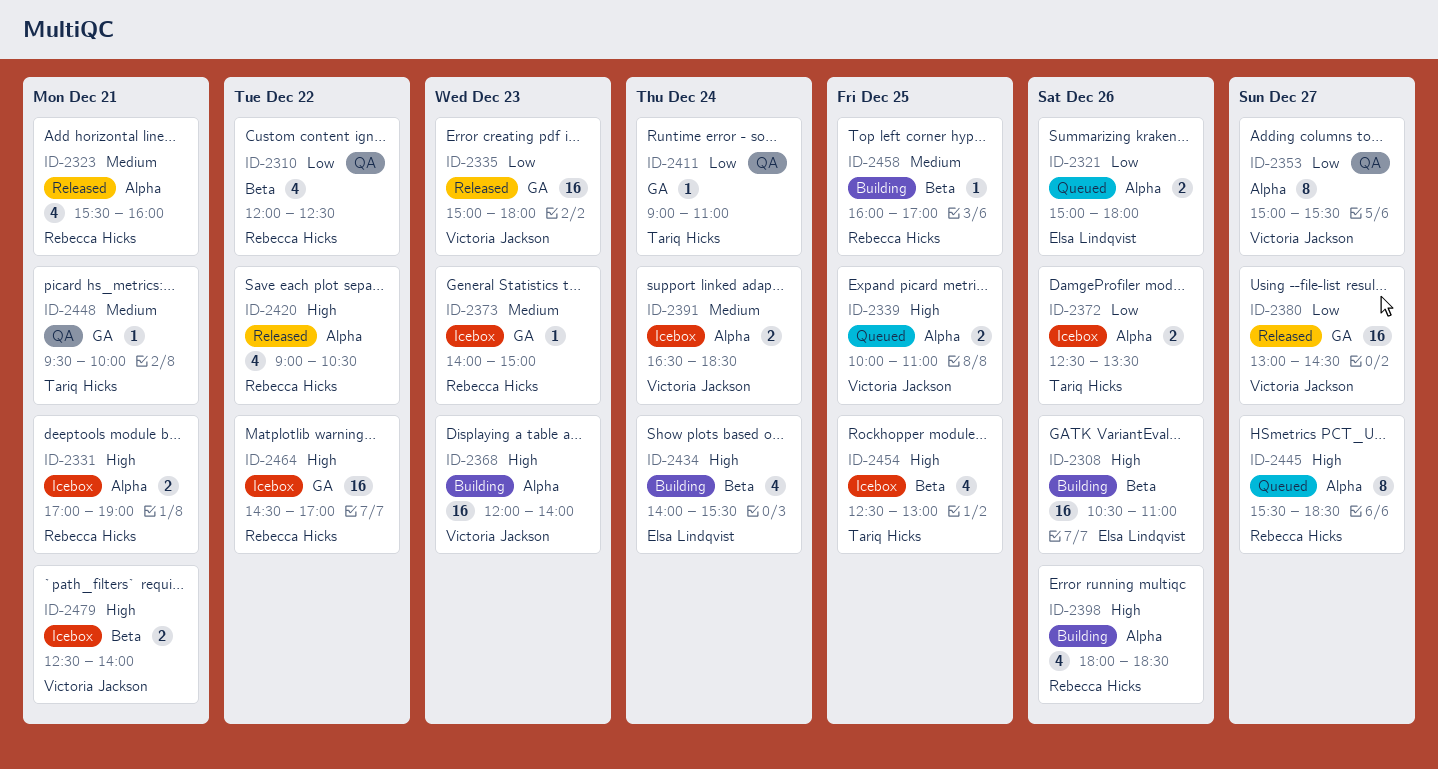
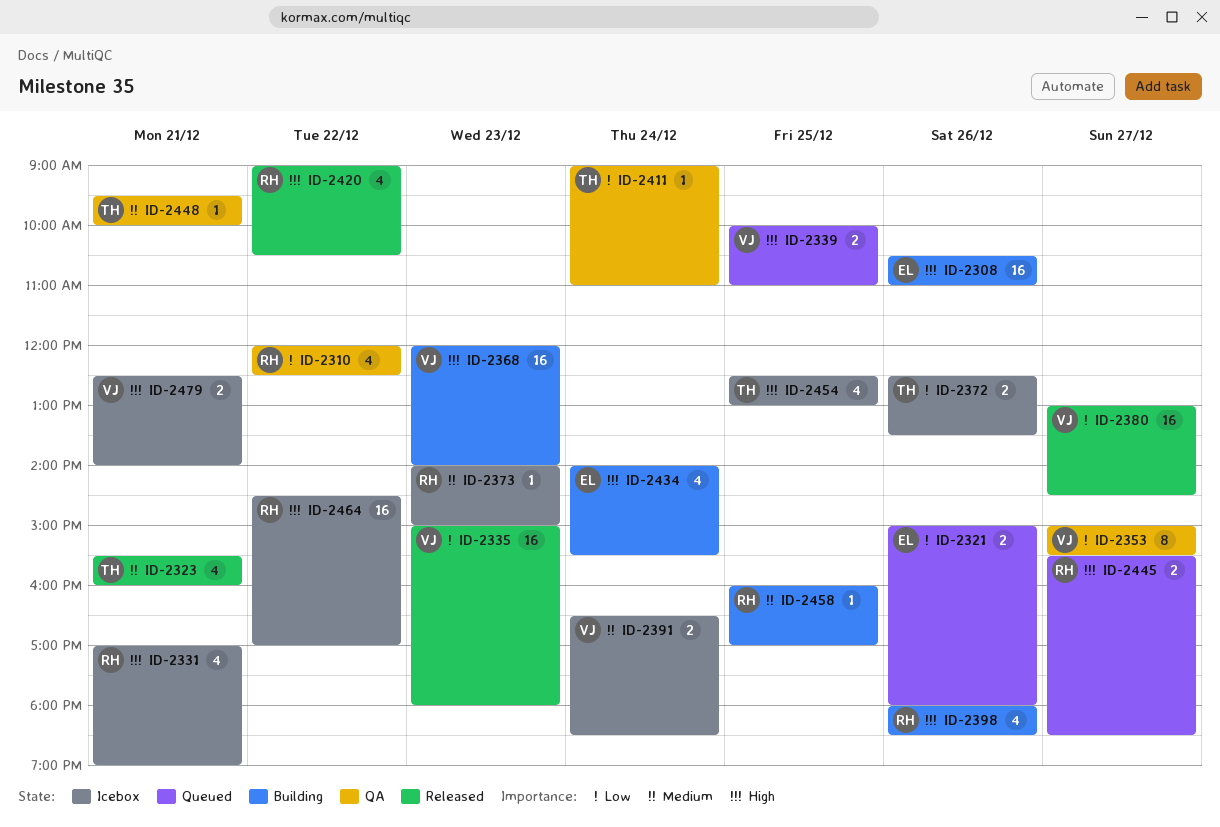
ID-2323, owner: Rebecca Hicks -> Tariq Hicks
ID-2331, estimate: 2 -> 4
ID-2445, estimate: 8 -> 2

